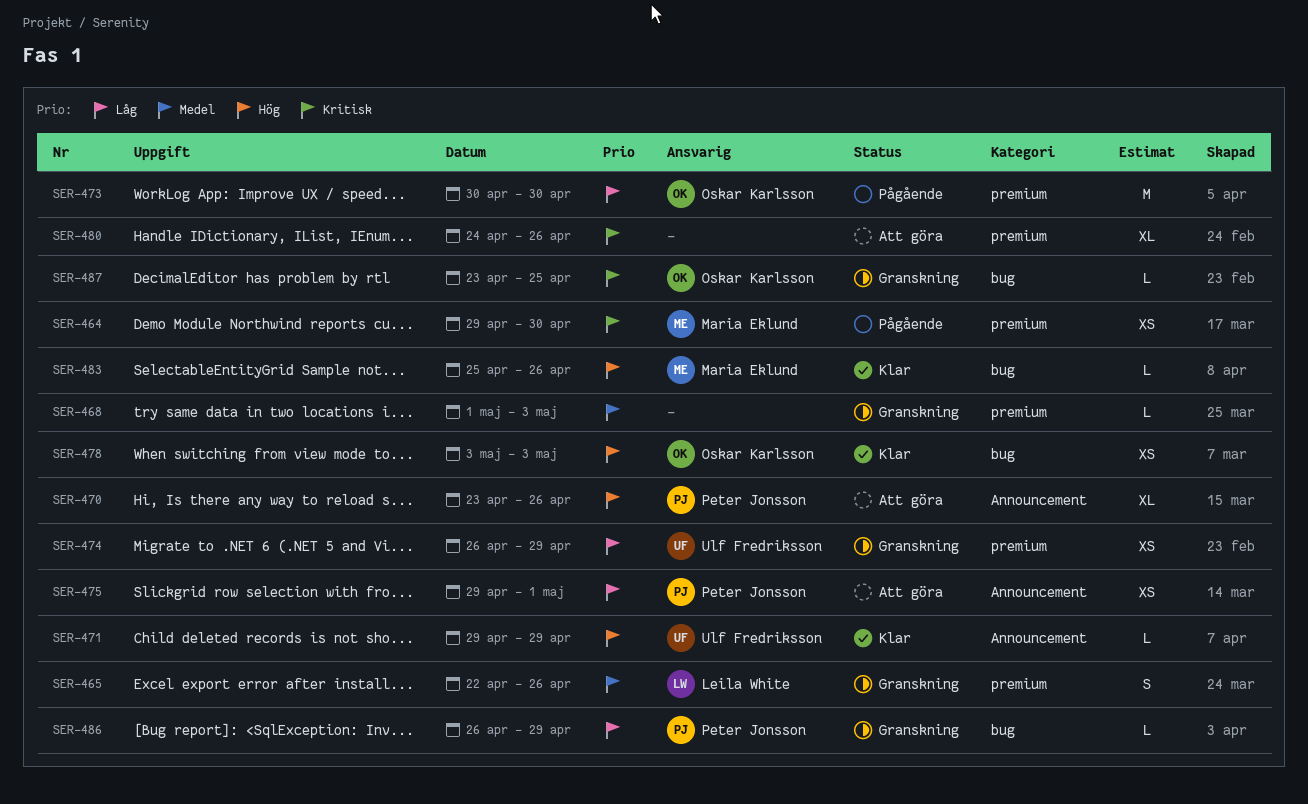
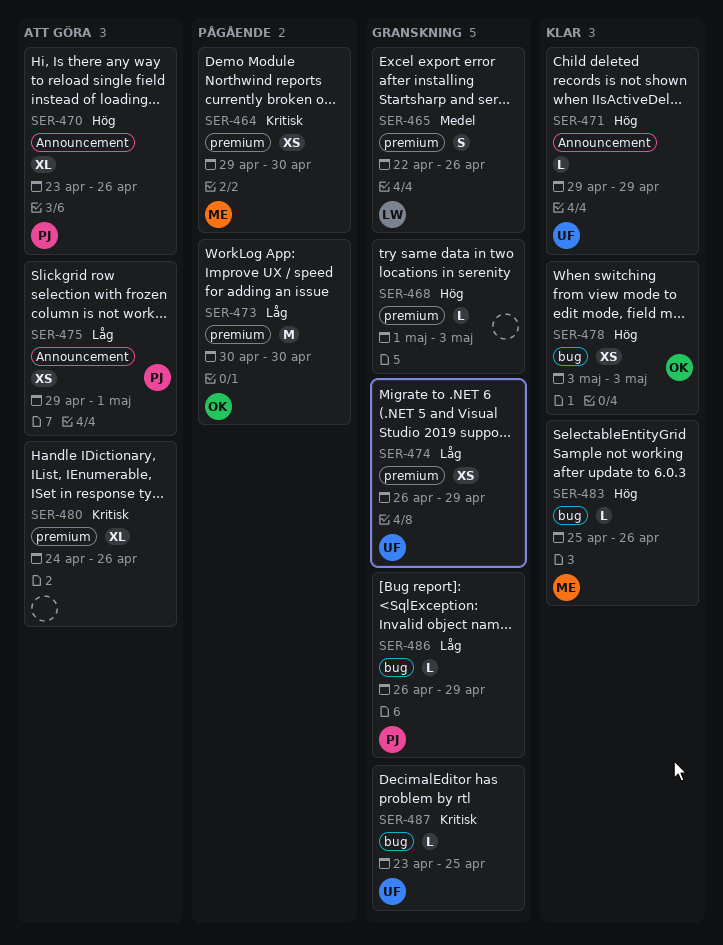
SER-468, priority: Medel -> Hög
SER-487, owner: Oskar Karlsson -> Ulf Fredriksson

